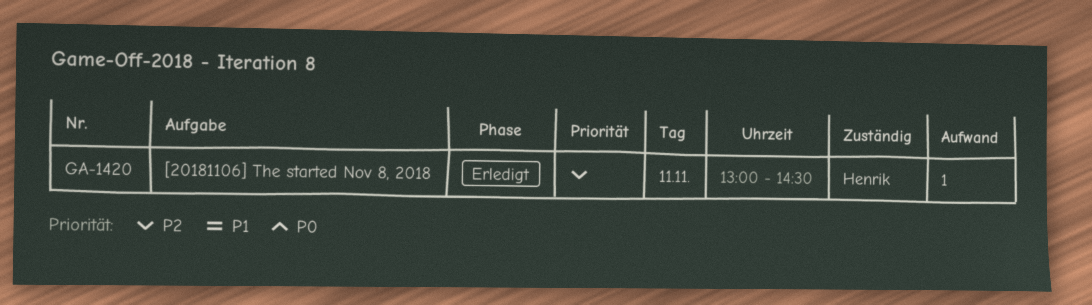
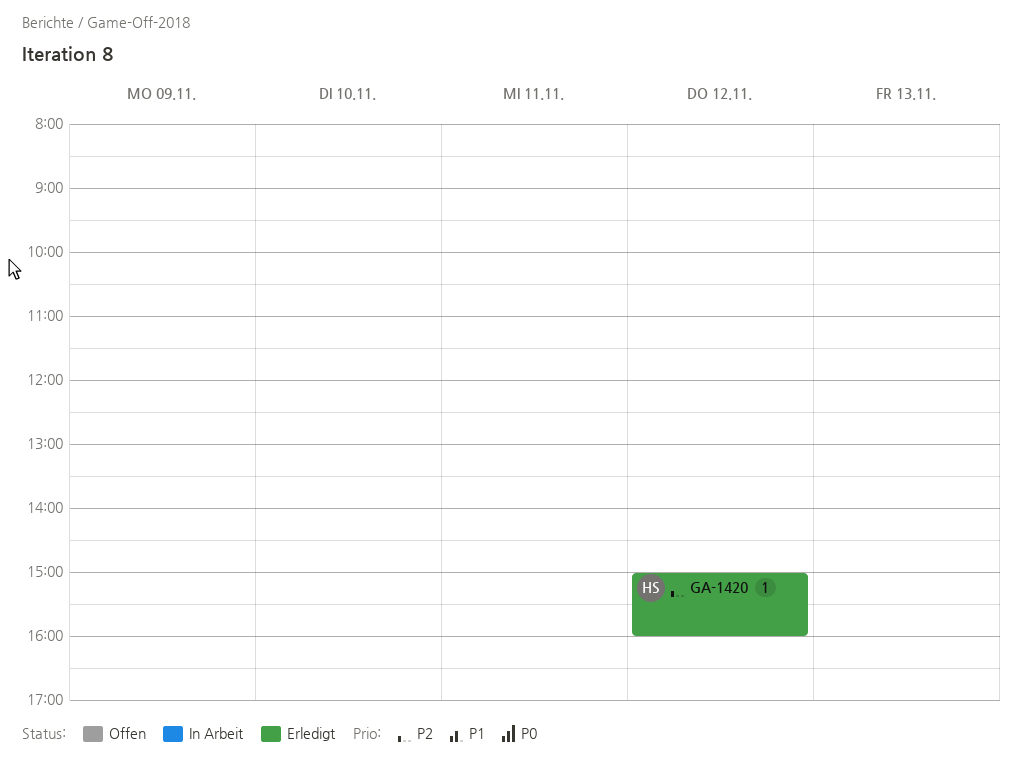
GA-1420, day: Nov 11 -> Nov 12
GA-1420, begins: 13:00 -> 15:00
GA-1420, ends: 14:30 -> 16:00

